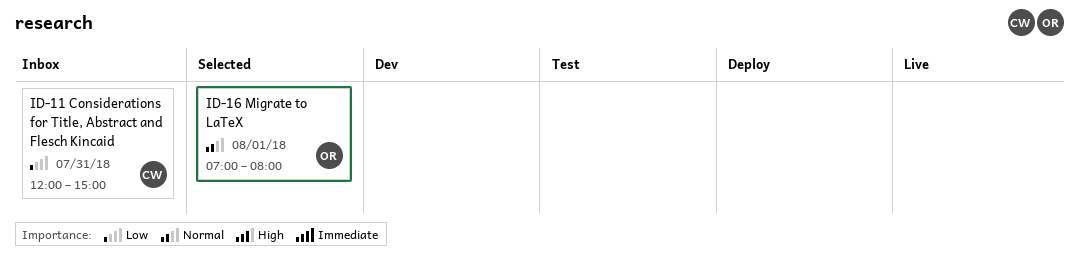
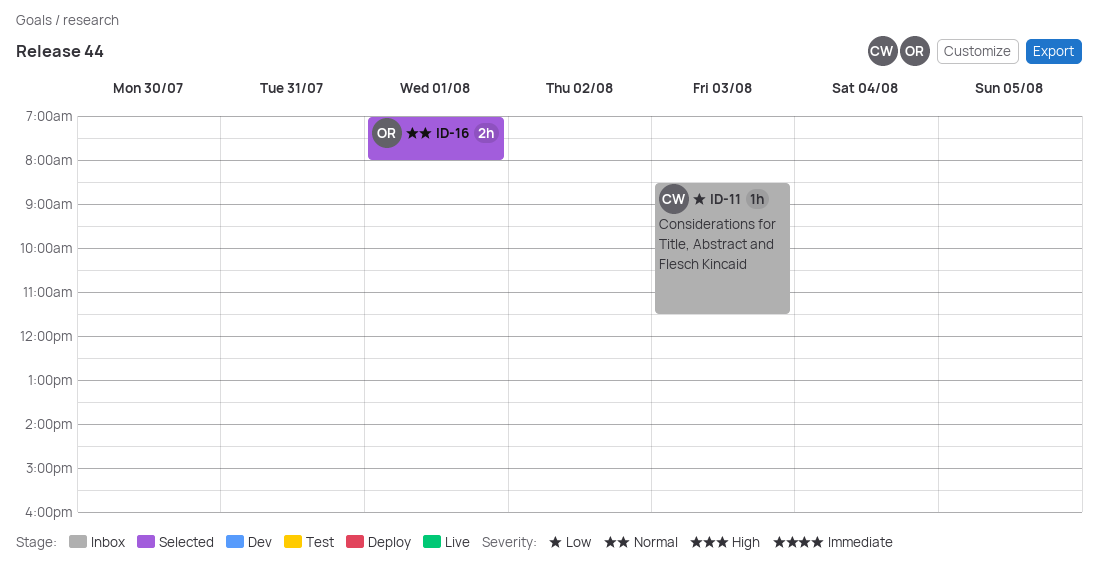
ID-11, day: Jul 31 -> Aug 3
ID-11, begins: 12:00 -> 08:30
ID-11, ends: 15:00 -> 11:30

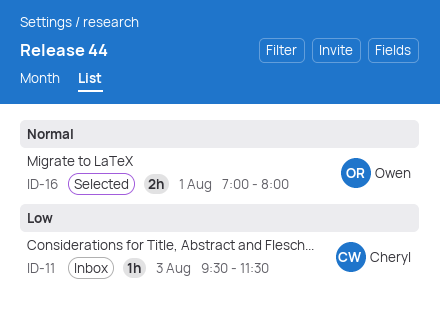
ID-11, begins: 08:30 -> 09:30

